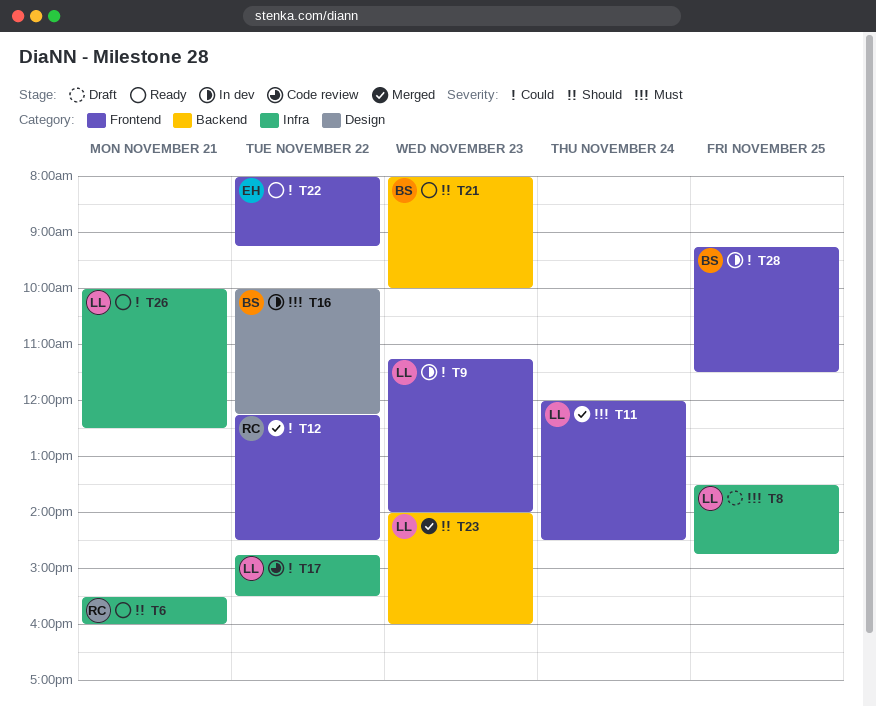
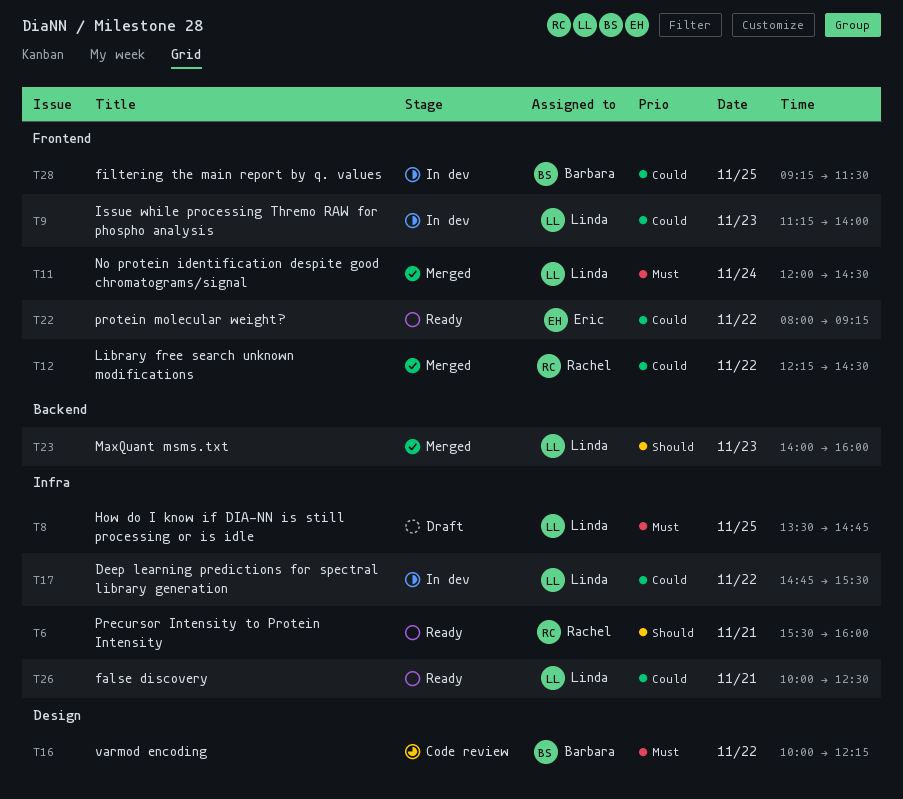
T16, status: In dev -> Code review
T17, status: Code review -> In dev
T21: present -> none

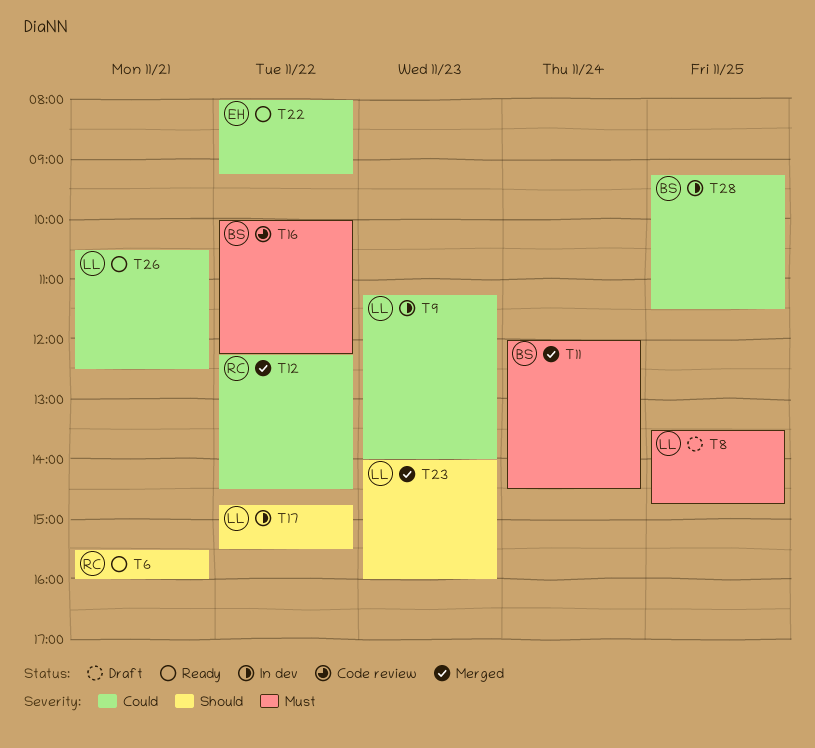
T11, owner: Linda -> Barbara
T17, priority: Could -> Should
T26, begins: 10:00 -> 10:30

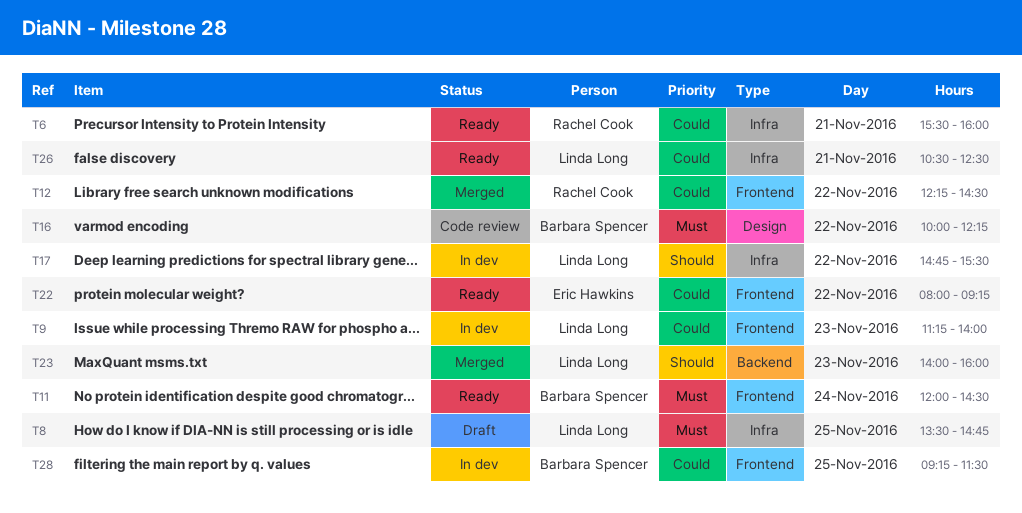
T6, priority: Should -> Could
T11, status: Merged -> Ready

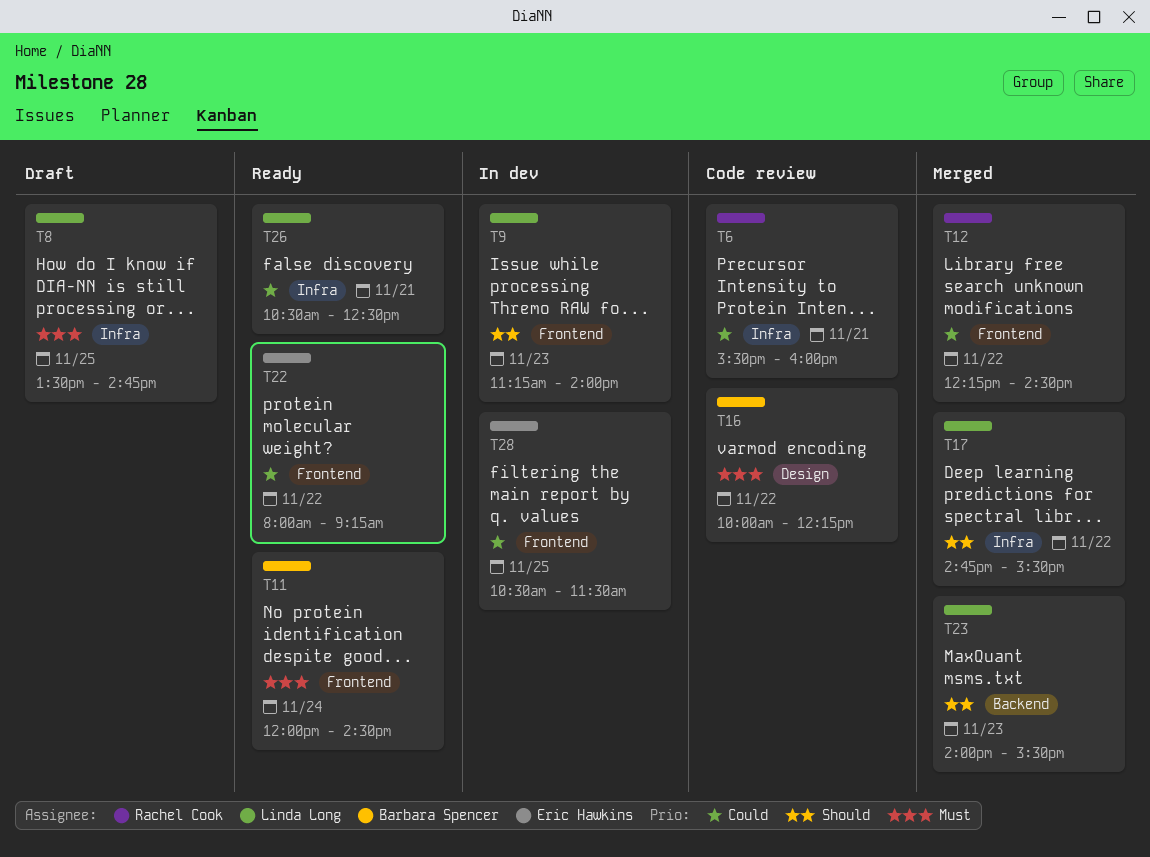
T6, status: Ready -> Code review
T9, priority: Could -> Should
T17, status: In dev -> Merged
T23, ends: 16:00 -> 15:30
T28, owner: Barbara Spencer -> Eric Hawkins
T28, begins: 09:15 -> 10:30

